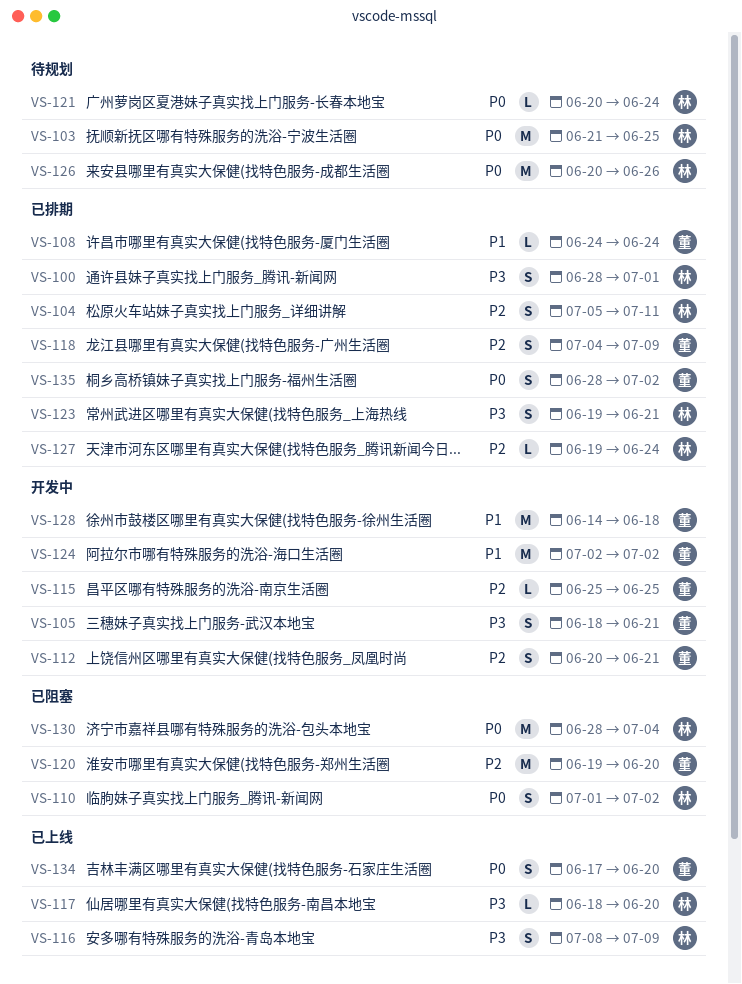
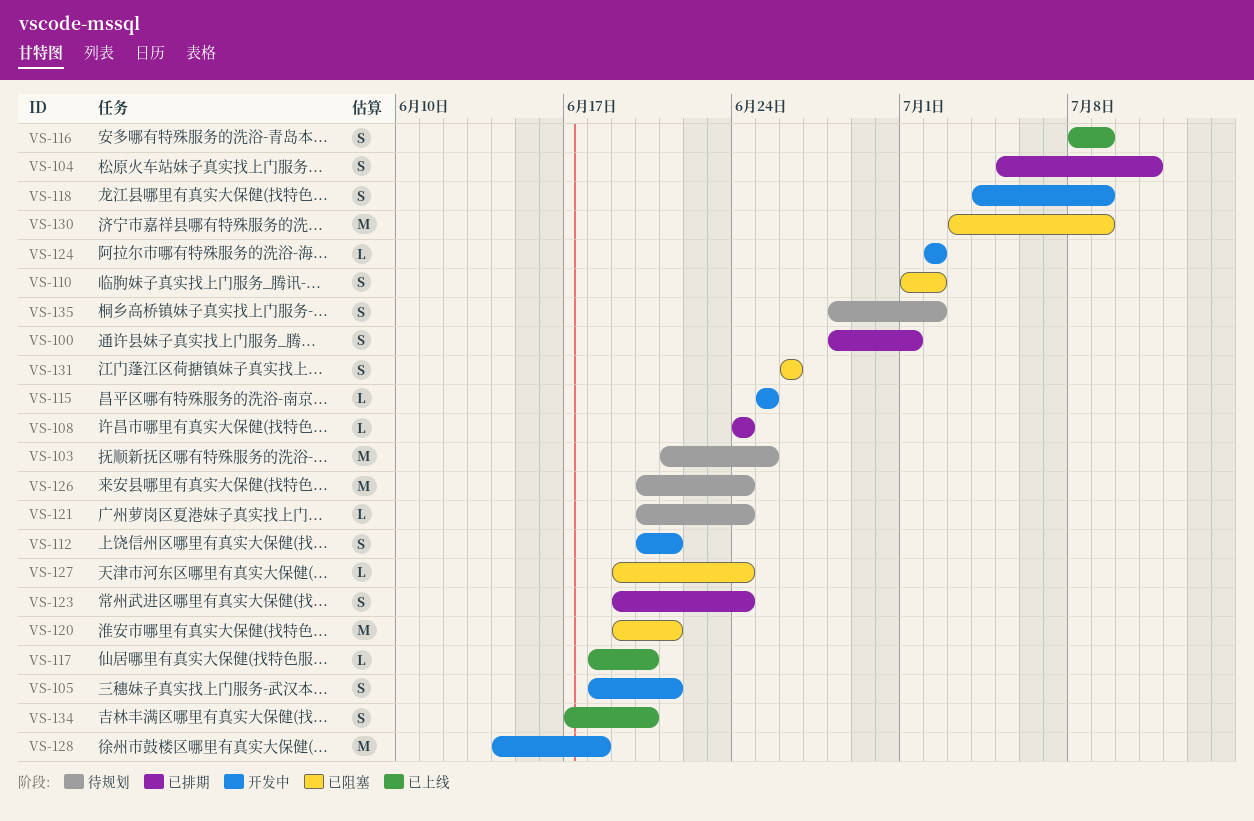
VS-118, status: 已排期 -> 开发中
VS-120, due: Jun 20 -> Jun 21
VS-123, due: Jun 21 -> Jun 24
VS-124, estimate: M -> L
VS-126, due: Jun 26 -> Jun 24
VS-127, status: 已排期 -> 已阻塞
VS-130, start: Jun 28 -> Jul 3
VS-130, due: Jul 4 -> Jul 9
VS-131: none -> present
VS-135, status: 已排期 -> 待规划

